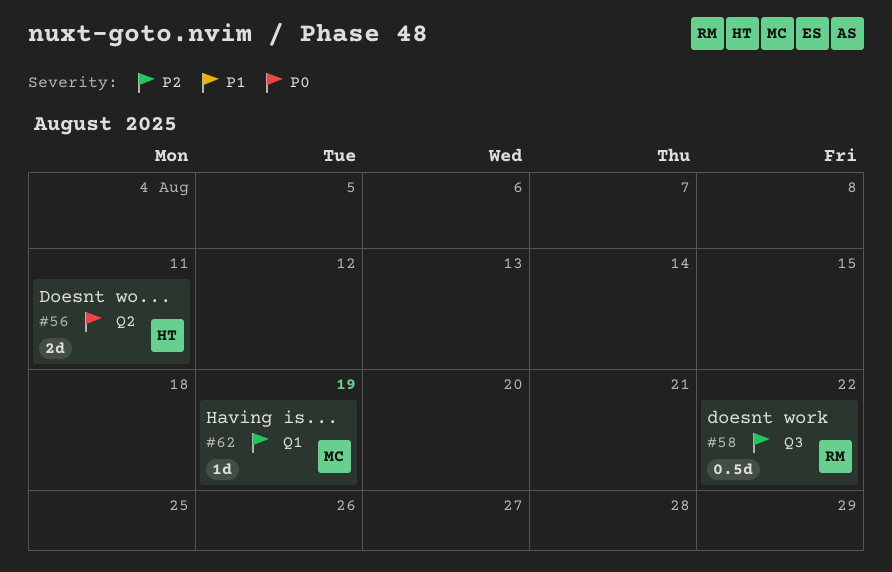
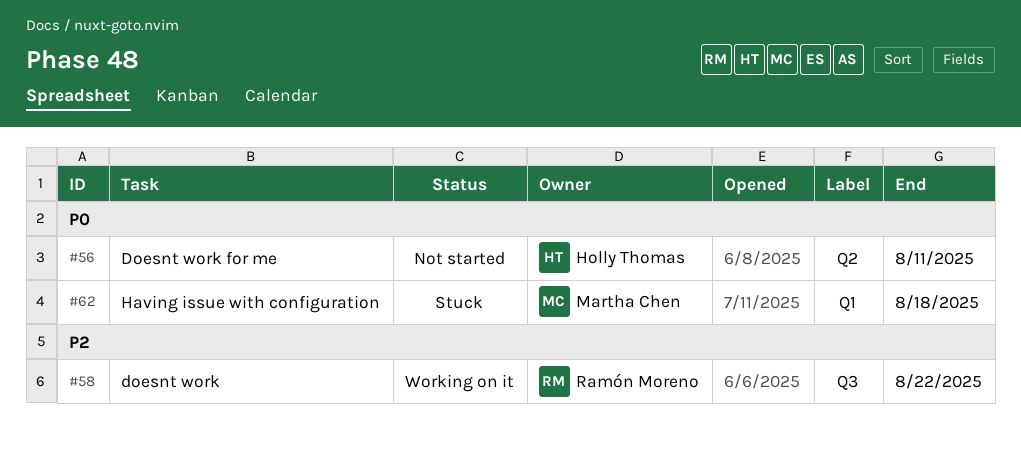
#62, priority: P2 -> P0
#62, due: Aug 19 -> Aug 18

